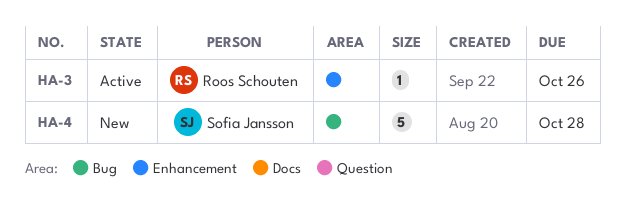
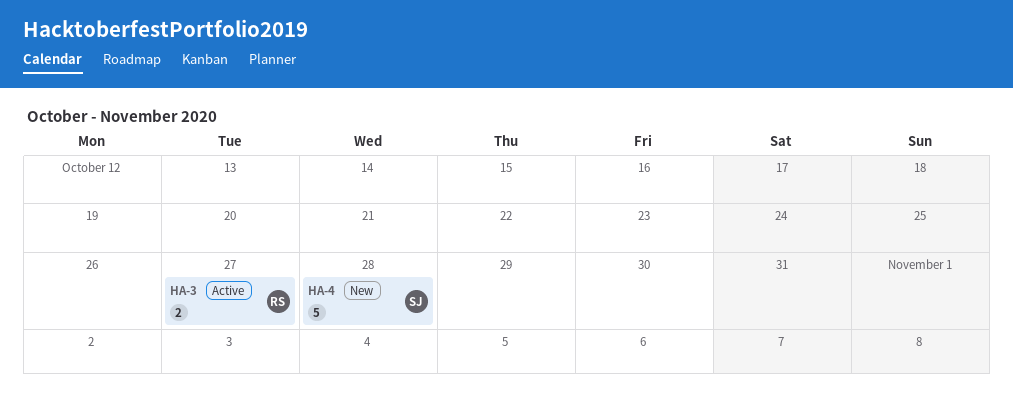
HA-3, estimate: 1 -> 2
HA-3, due: Oct 26 -> Oct 27

